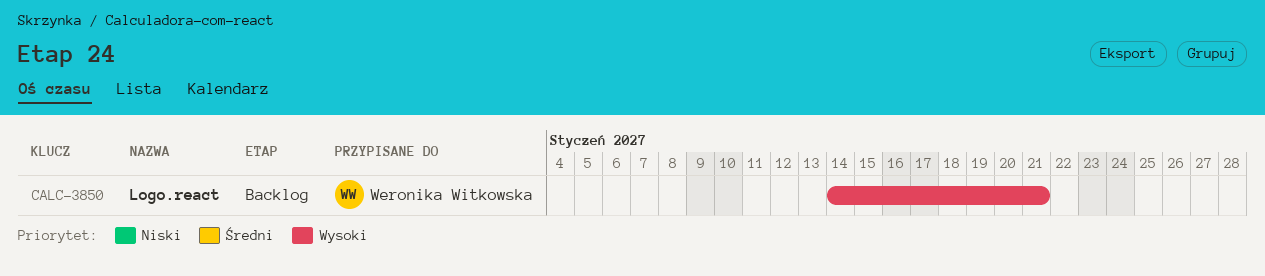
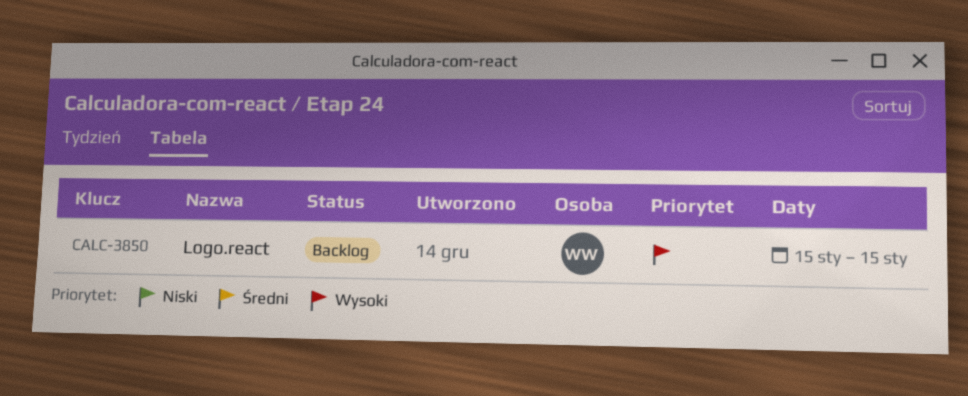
CALC-3850, start: Jan 14 -> Jan 15
CALC-3850, due: Jan 21 -> Jan 15

